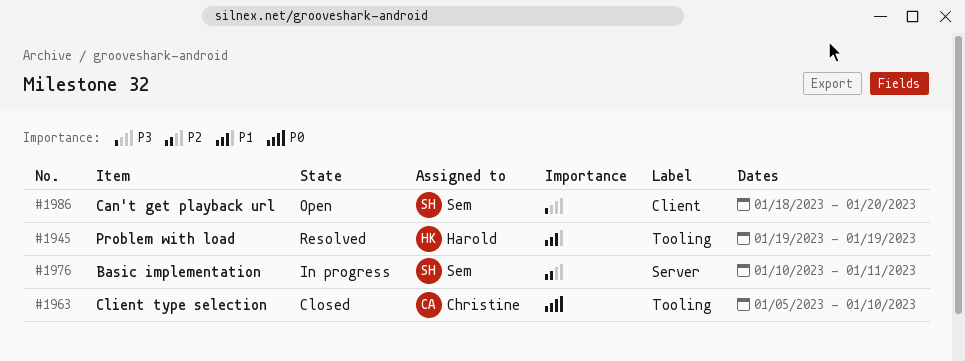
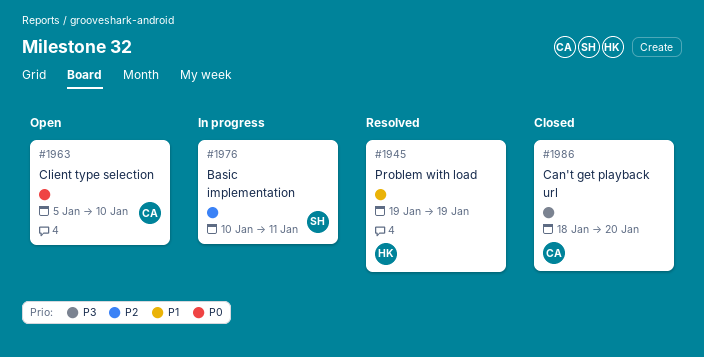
#1963, status: Closed -> Open
#1986, status: Open -> Closed
#1986, owner: Sem -> Christine

